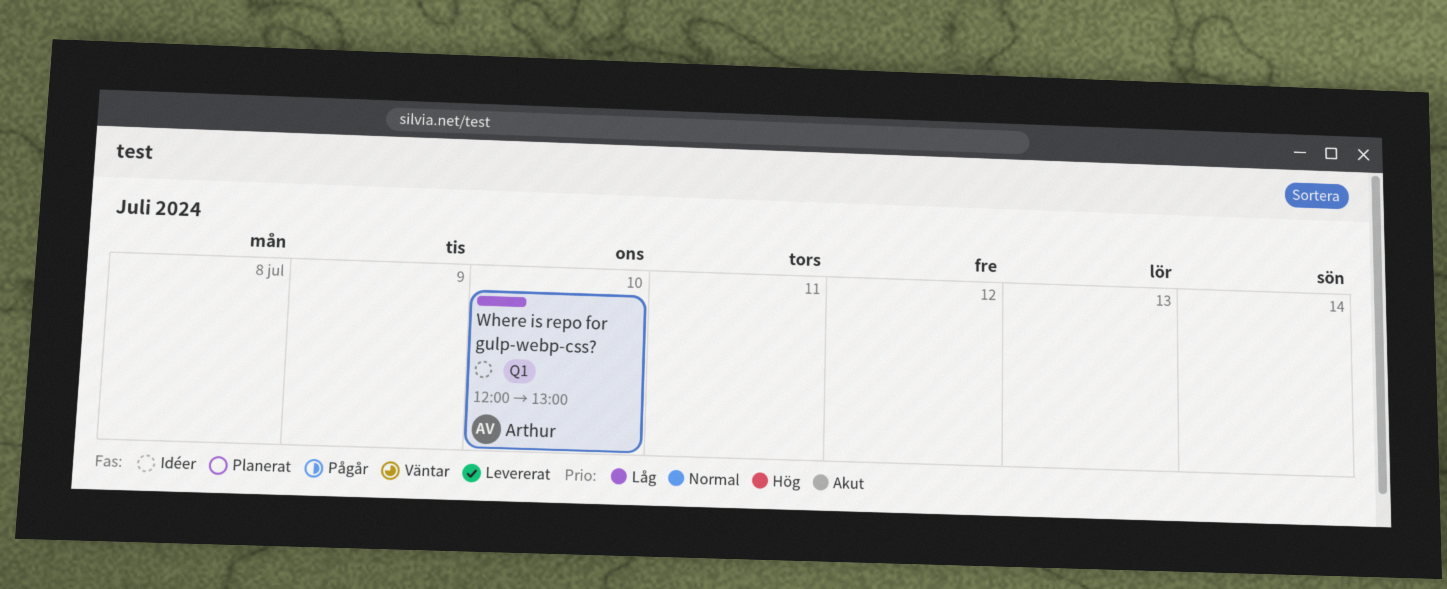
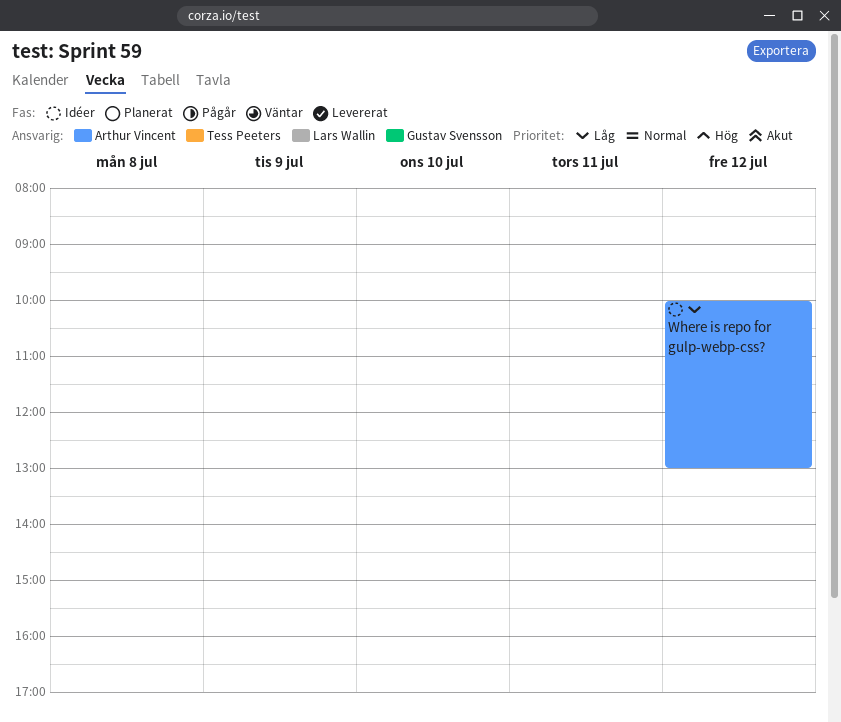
Where is repo for gulp-webp-css?, day: Jul 10 -> Jul 12
Where is repo for gulp-webp-css?, begins: 12:00 -> 10:00

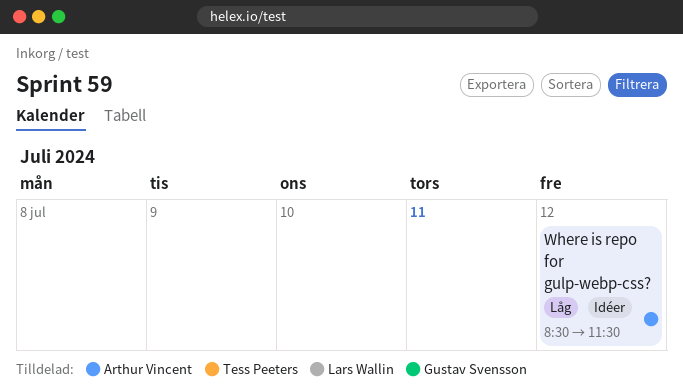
Where is repo for gulp-webp-css?, begins: 10:00 -> 08:30
Where is repo for gulp-webp-css?, ends: 13:00 -> 11:30

